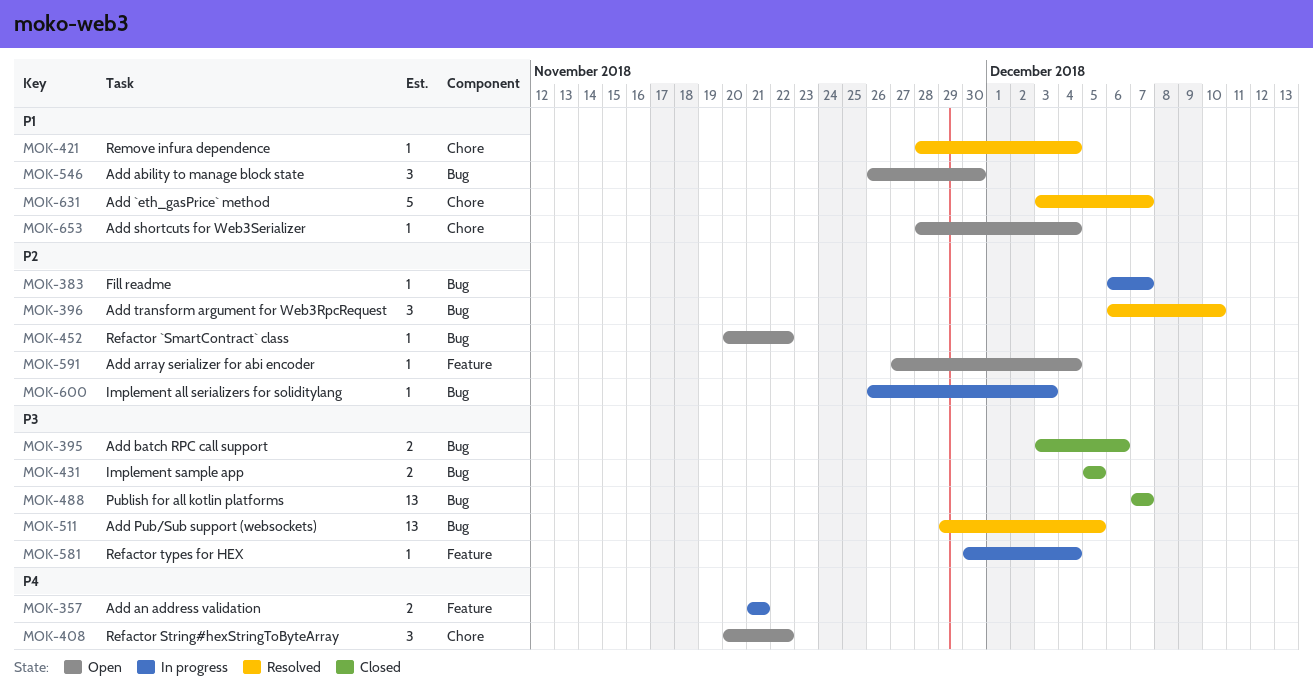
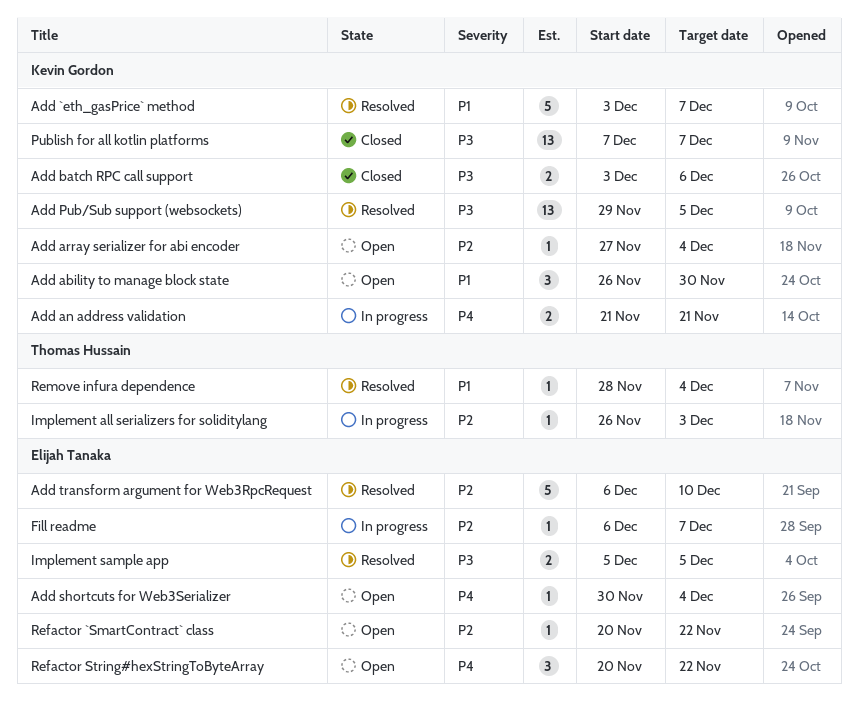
Add shortcuts for Web3Serializer, priority: P1 -> P4
Add shortcuts for Web3Serializer, start: Nov 28 -> Nov 30
Add transform argument for Web3RpcRequest, estimate: 3 -> 5
Implement sample app, status: Closed -> Resolved
Refactor types for HEX: present -> none

